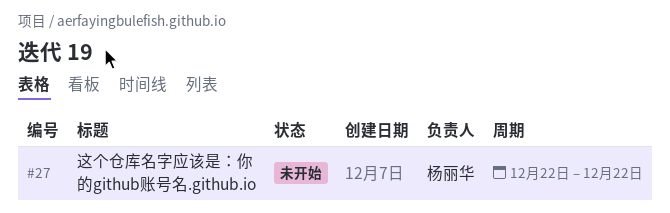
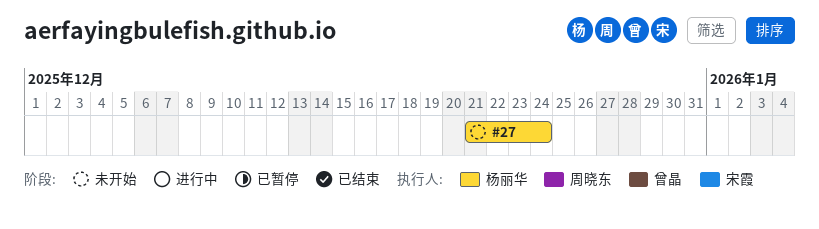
#27, start: Dec 22 -> Dec 21
#27, due: Dec 22 -> Dec 24

